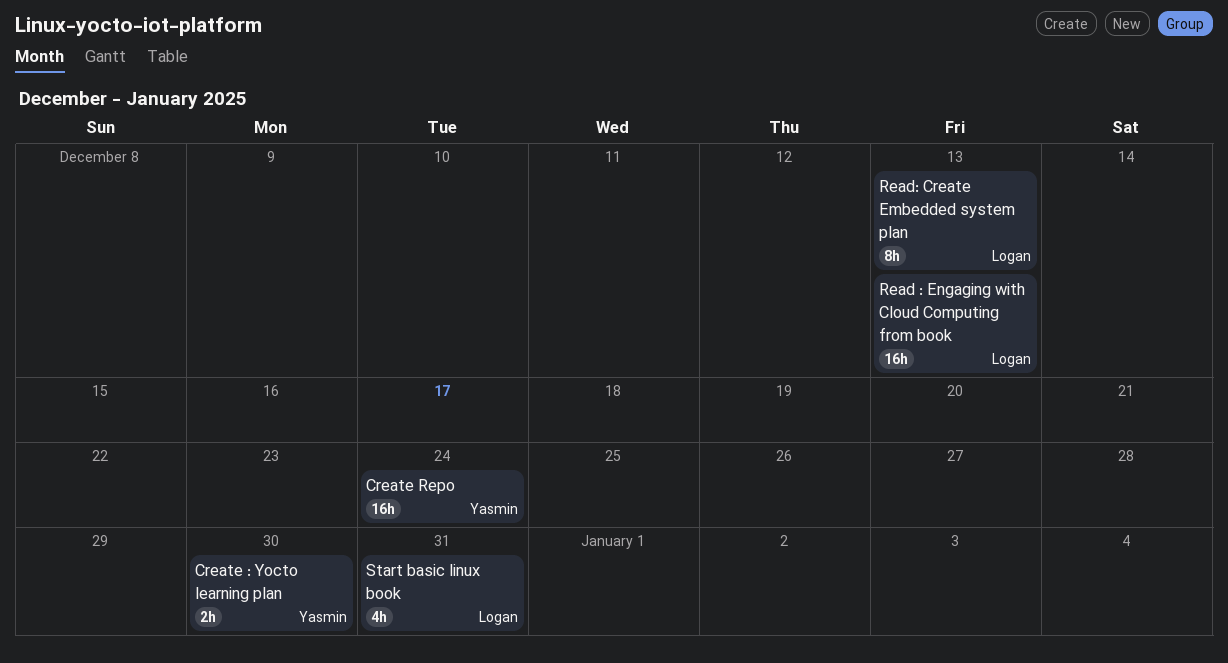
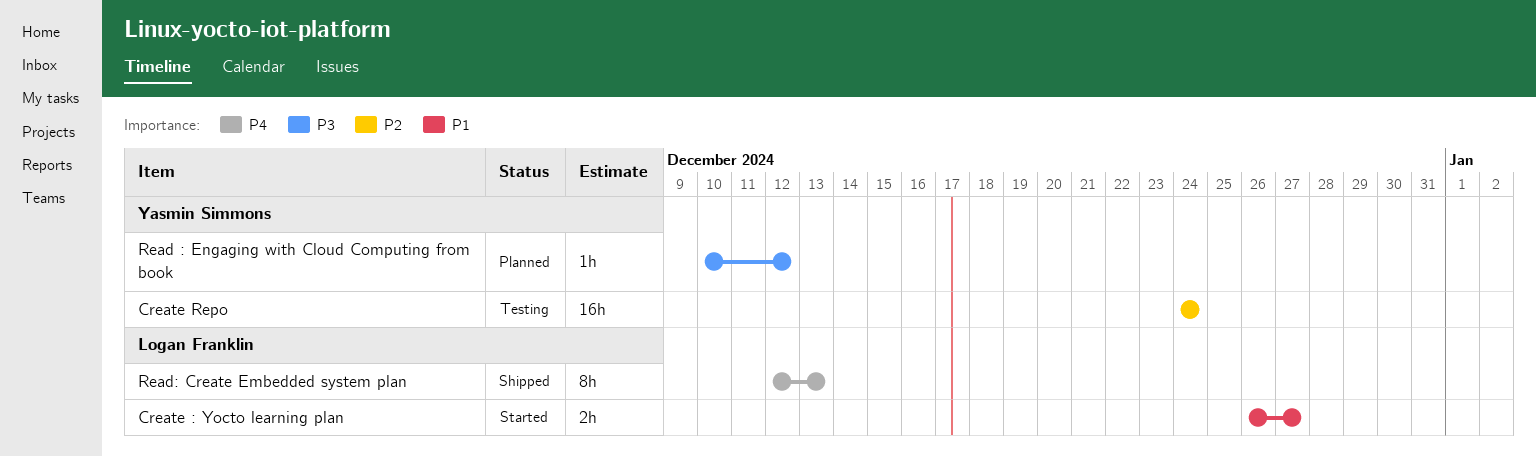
Create : Yocto learning plan, owner: Yasmin Simmons -> Logan Franklin
Create : Yocto learning plan, due: Dec 30 -> Dec 27
Read : Engaging with Cloud Computing from book, owner: Logan Franklin -> Yasmin Simmons
Read : Engaging with Cloud Computing from book, estimate: 16h -> 1h
Read : Engaging with Cloud Computing from book, due: Dec 13 -> Dec 12
Start basic linux book: present -> none

